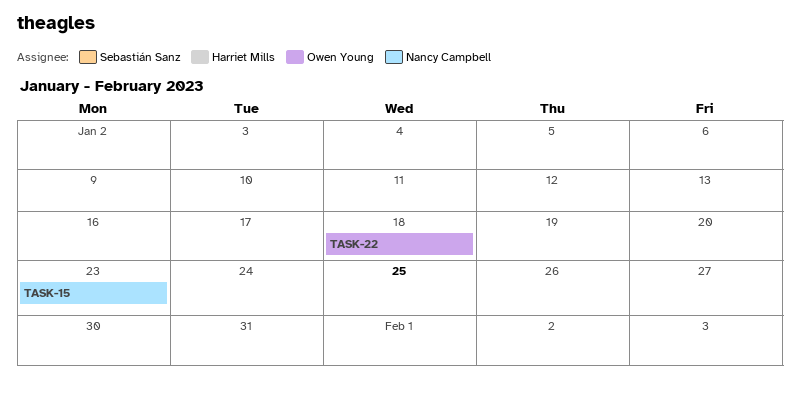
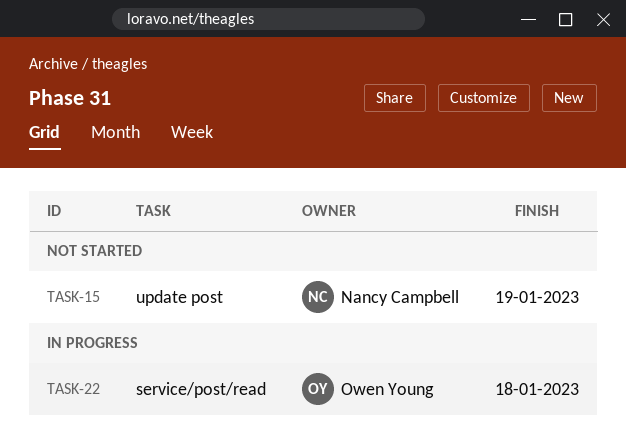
TASK-15, due: Jan 23 -> Jan 19

